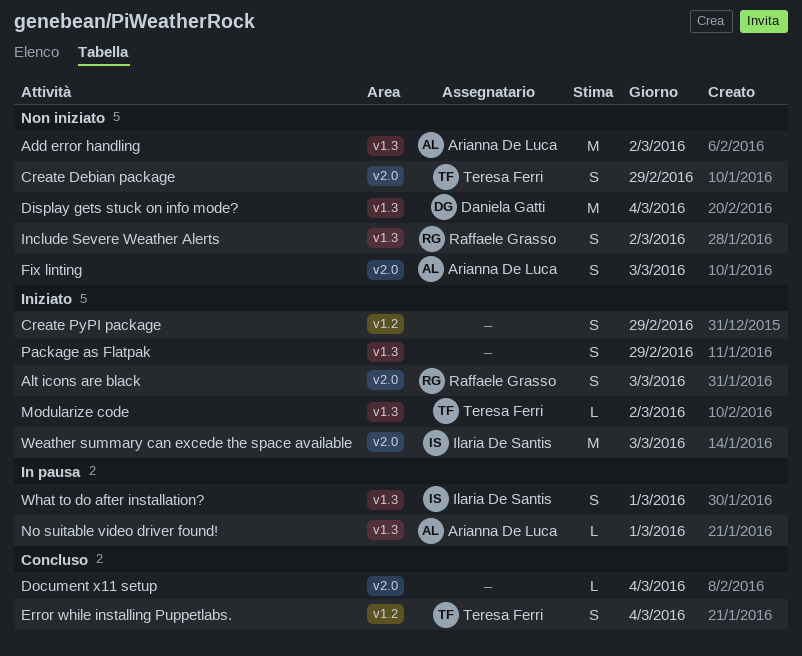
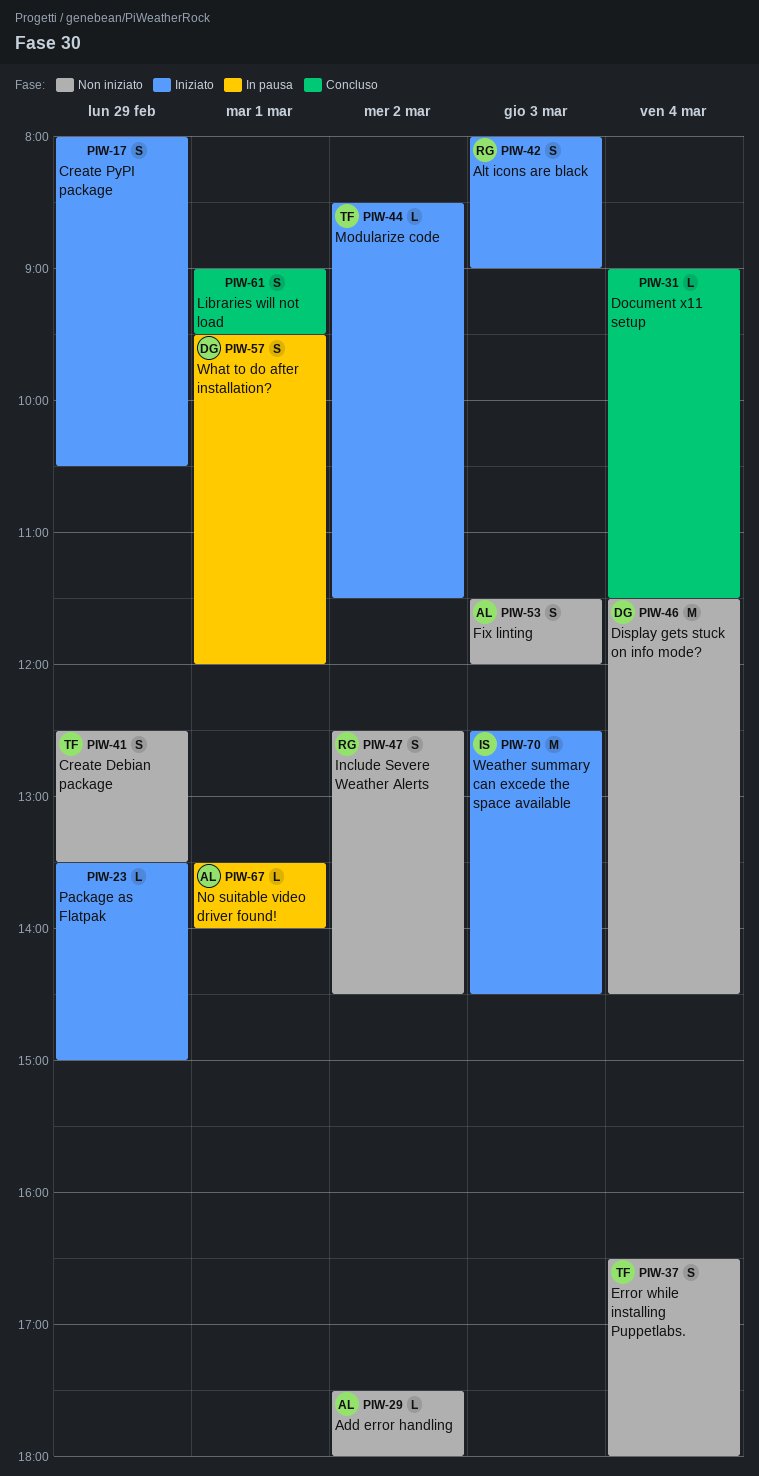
Add error handling, estimate: M -> L
Error while installing Puppetlabs., status: Concluso -> Non iniziato
Libraries will not load: none -> present
Package as Flatpak, estimate: S -> L
What to do after installation?, owner: Ilaria De Santis -> Daniela Gatti

